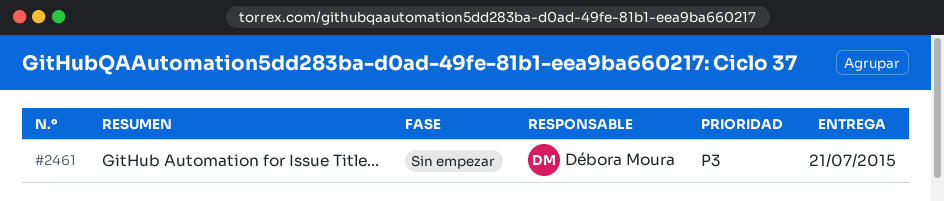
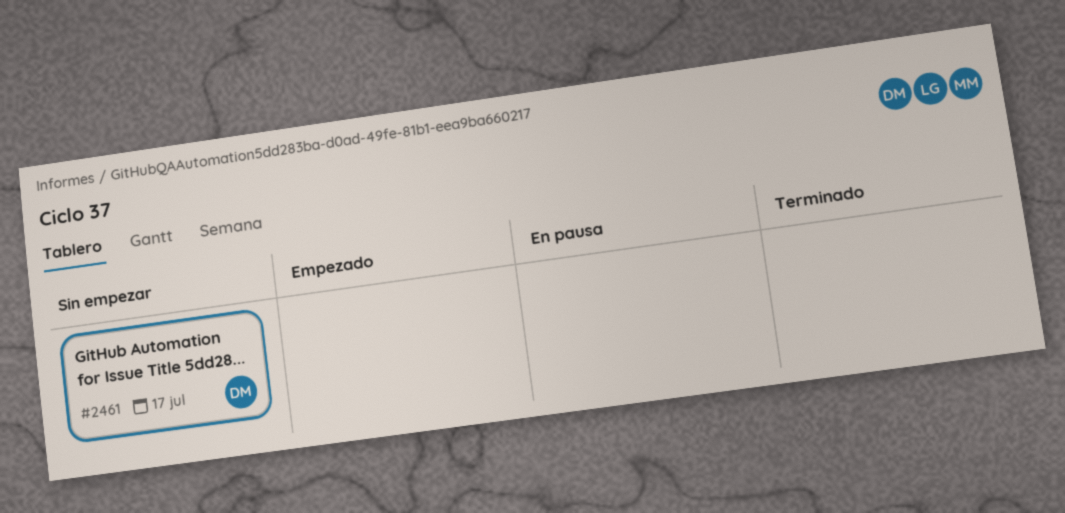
#2461, due: Jul 21 -> Jul 17

